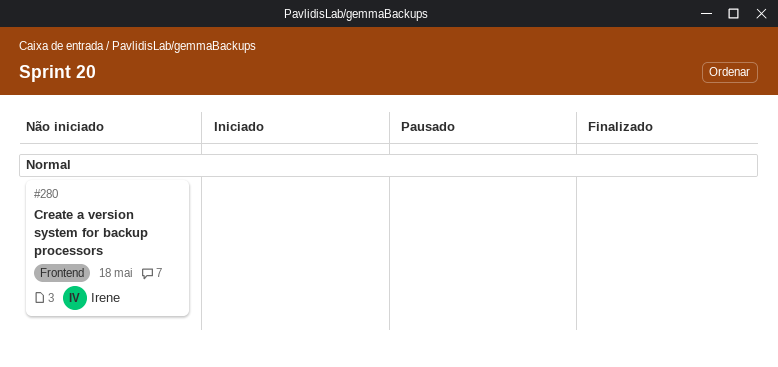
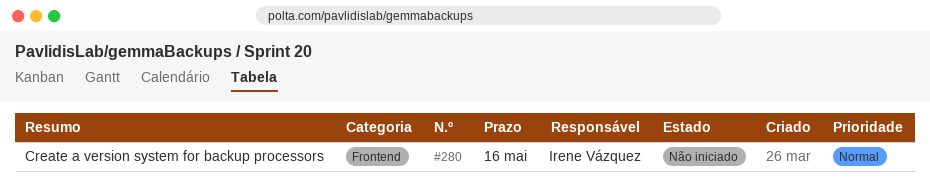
#280, due: May 18 -> May 16

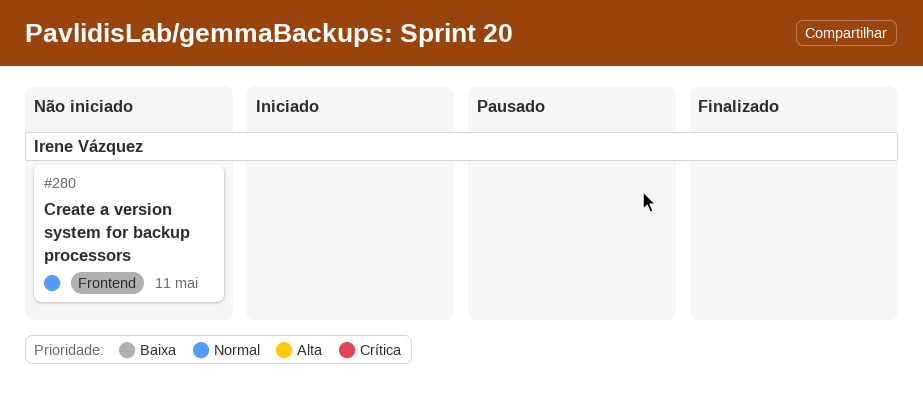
#280, due: May 16 -> May 11

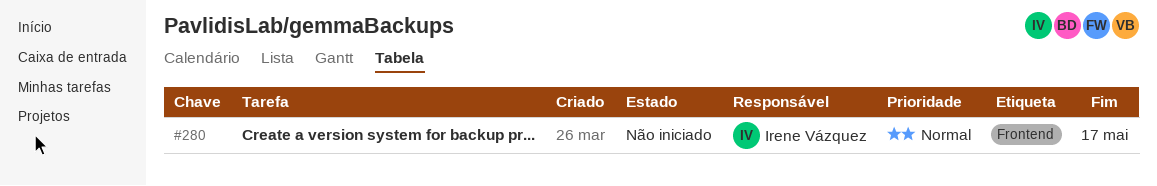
#280, due: May 11 -> May 17

